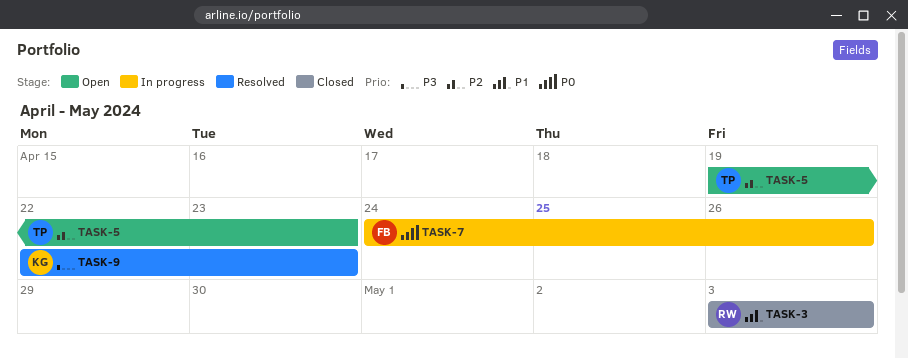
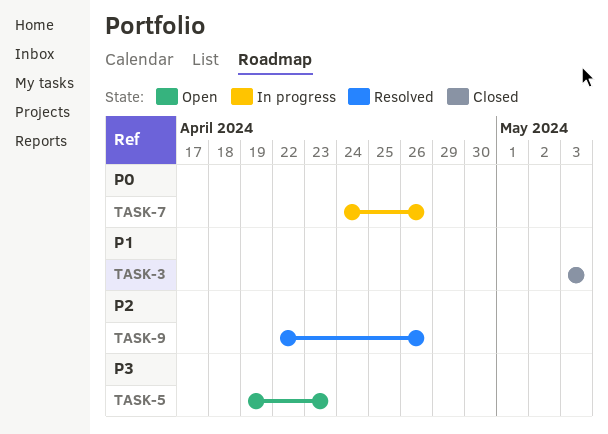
TASK-5, priority: P2 -> P3
TASK-9, priority: P3 -> P2
TASK-9, due: Apr 23 -> Apr 26

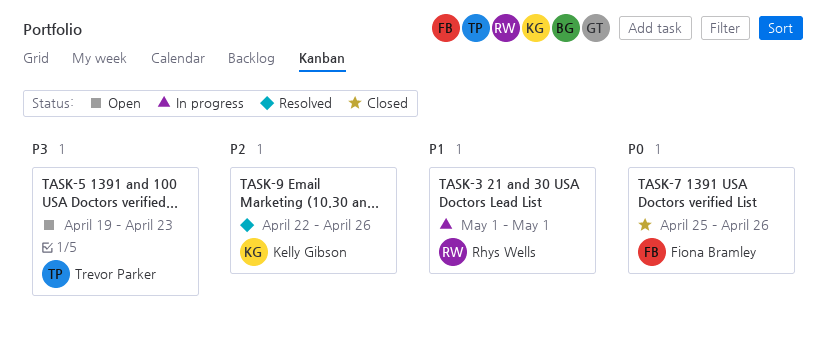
TASK-3, status: Closed -> In progress
TASK-3, start: May 3 -> May 1
TASK-3, due: May 3 -> May 1
TASK-7, status: In progress -> Closed
TASK-7, start: Apr 24 -> Apr 25

